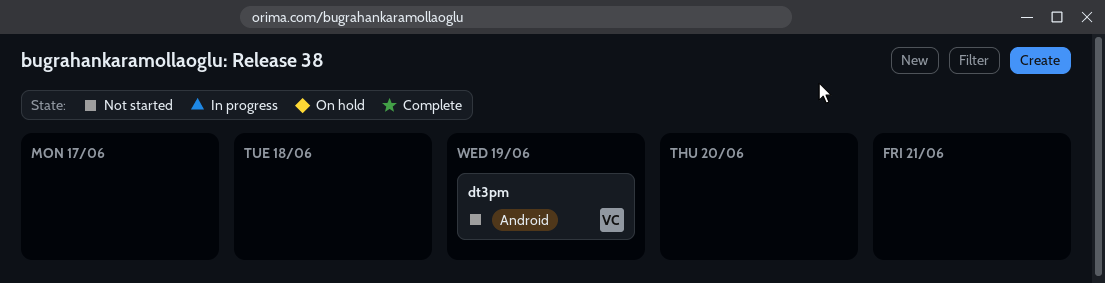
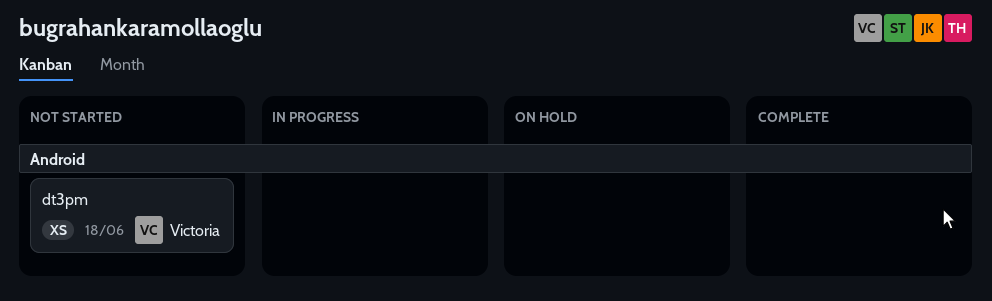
dt3pm, due: Jun 19 -> Jun 18

